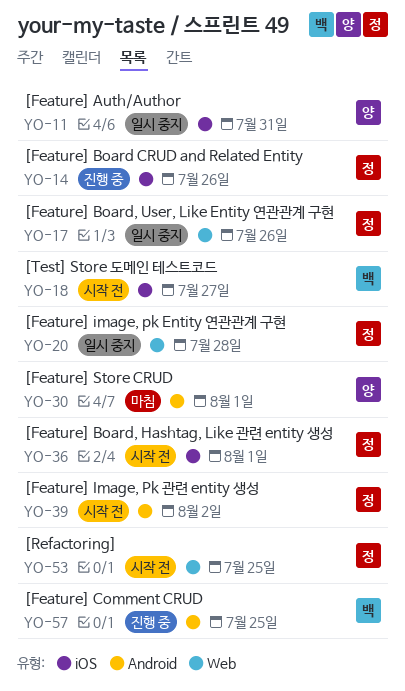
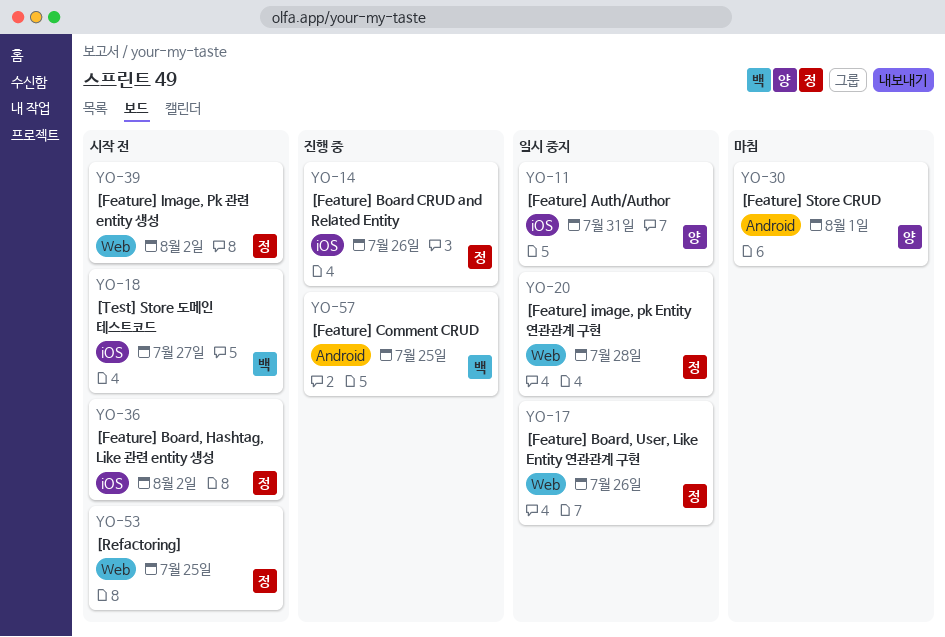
YO-36, due: Aug 1 -> Aug 2
YO-39, label: Android -> Web

